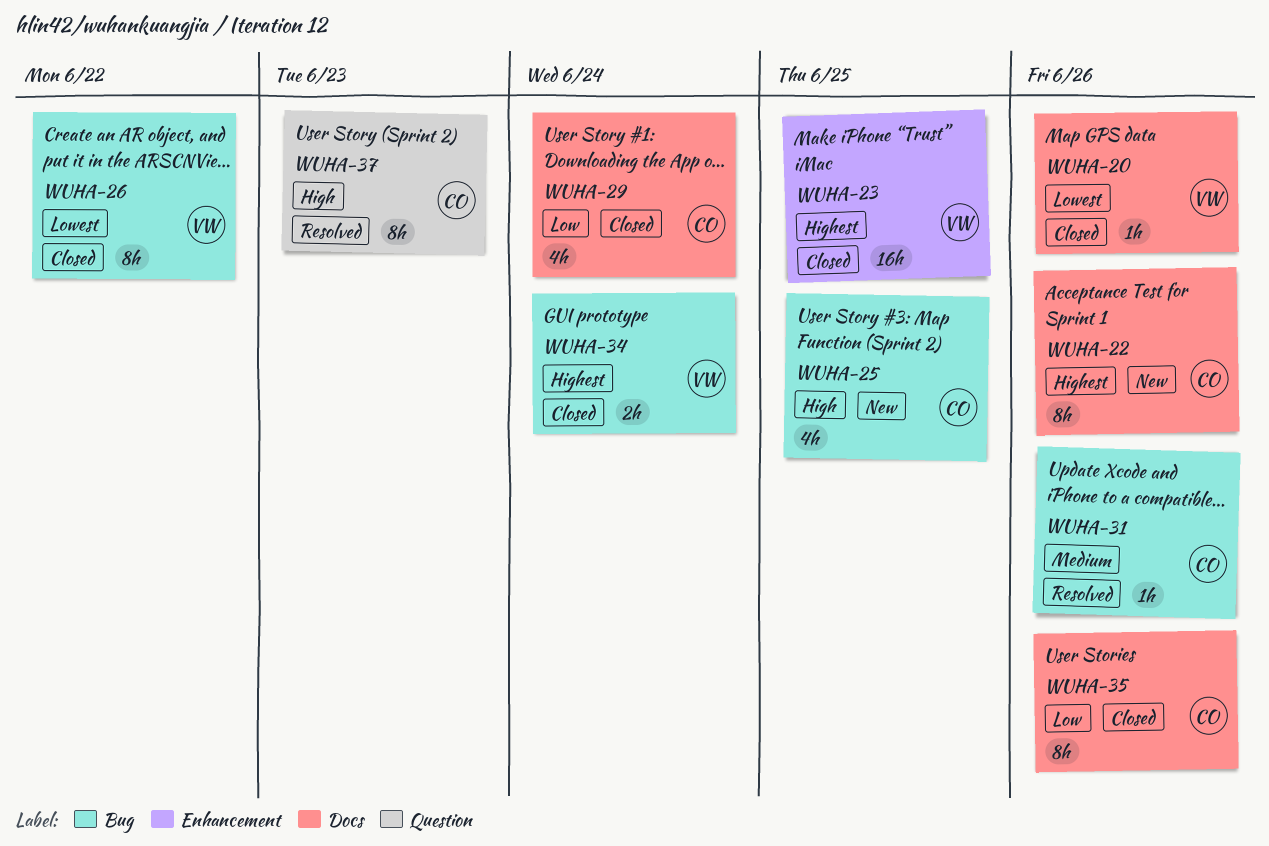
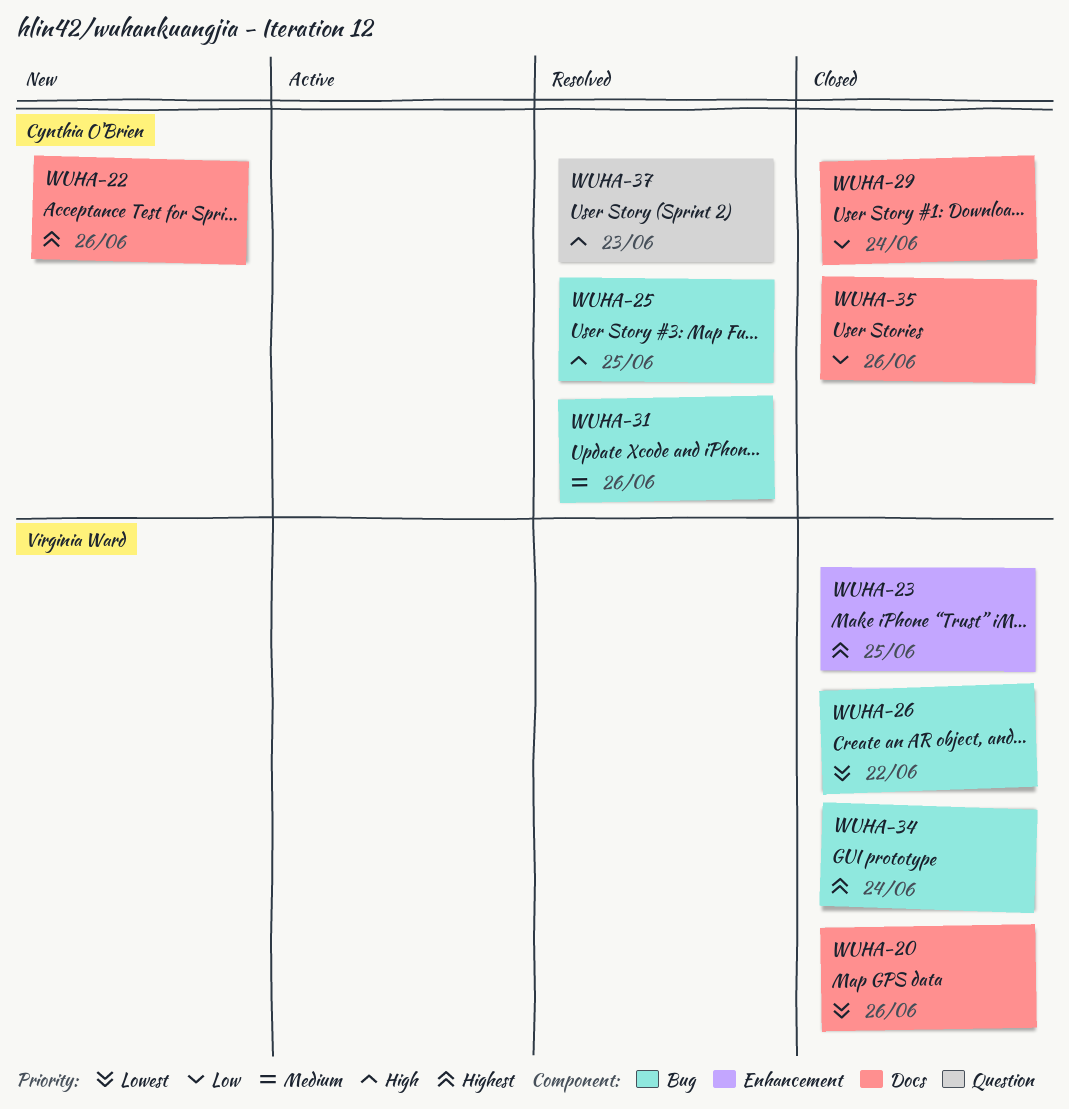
WUHA-25, status: New -> Resolved

